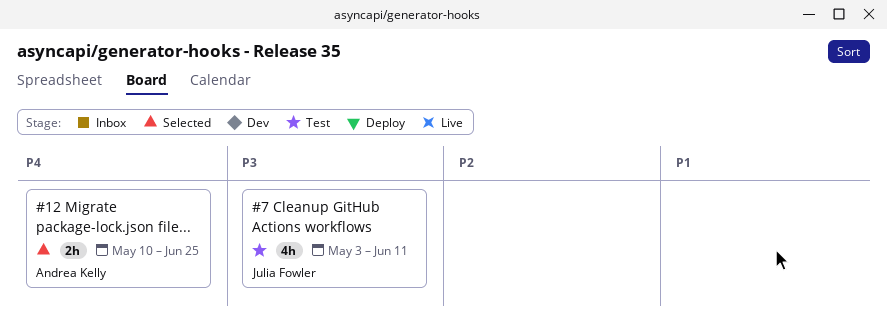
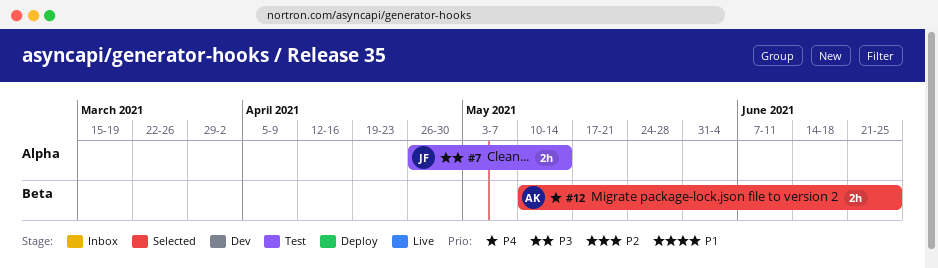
#7, estimate: 4h -> 2h
#7, start: May 3 -> Apr 26
#7, due: Jun 11 -> May 14

